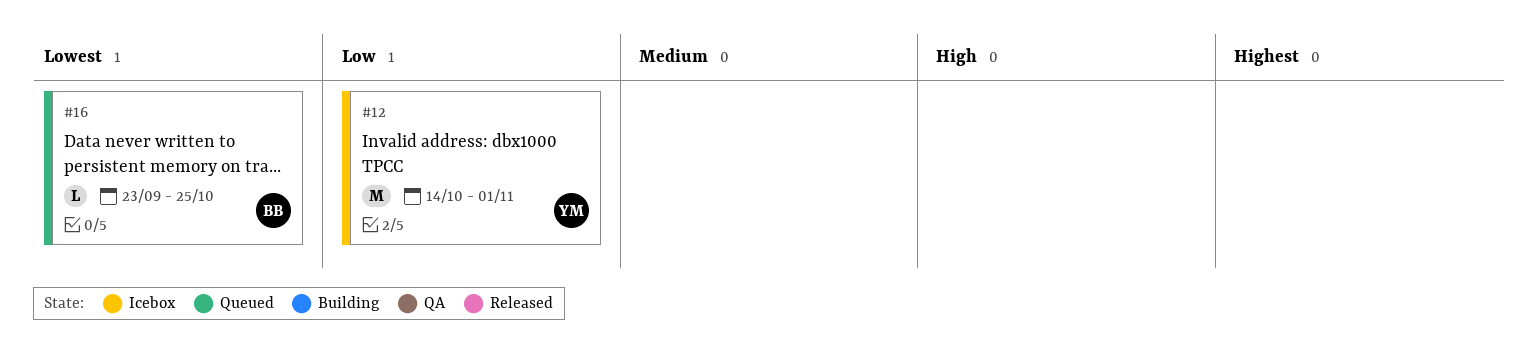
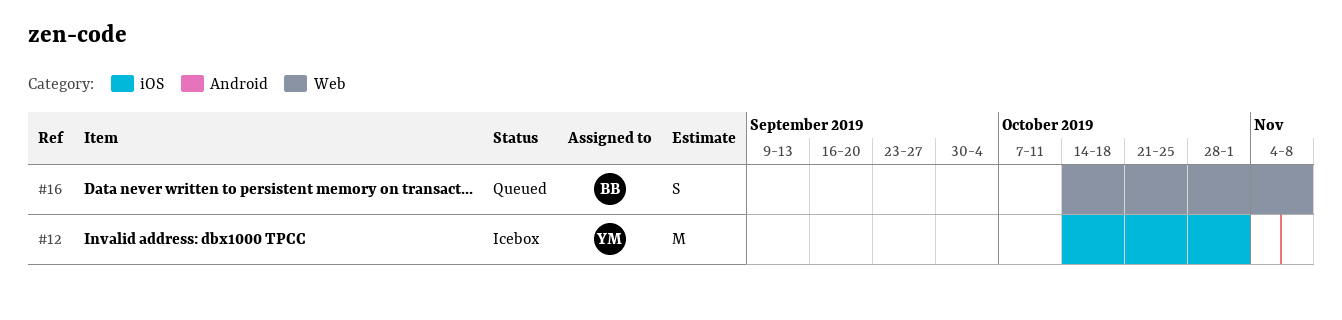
#16, estimate: L -> S
#16, start: Sep 23 -> Oct 14
#16, due: Oct 25 -> Nov 8

